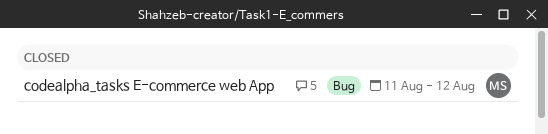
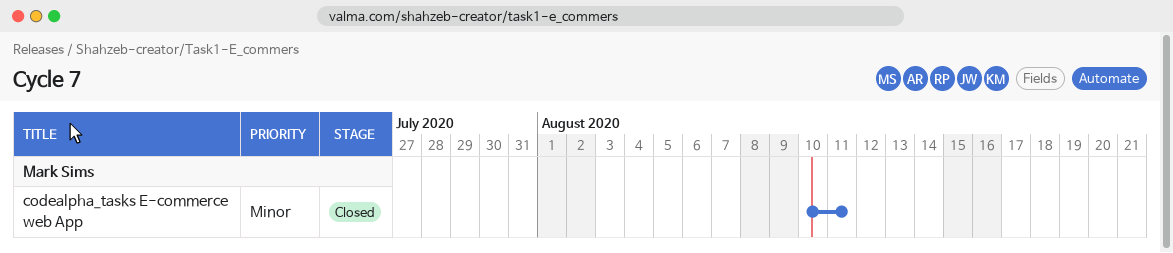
codealpha_tasks E-commerce web App, start: Aug 11 -> Aug 10
codealpha_tasks E-commerce web App, due: Aug 12 -> Aug 11

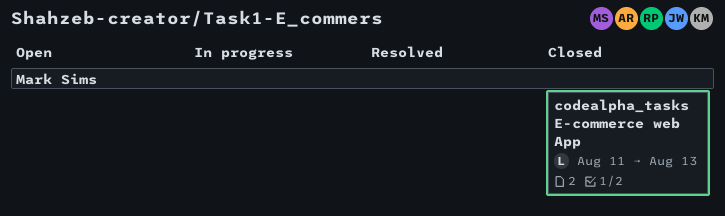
codealpha_tasks E-commerce web App, start: Aug 10 -> Aug 11
codealpha_tasks E-commerce web App, due: Aug 11 -> Aug 13

